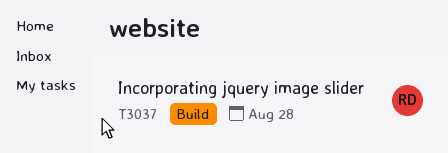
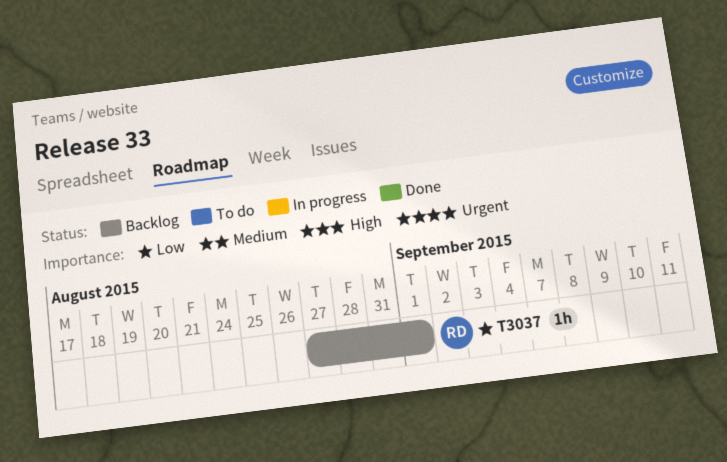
T3037, due: Aug 28 -> Sep 1

